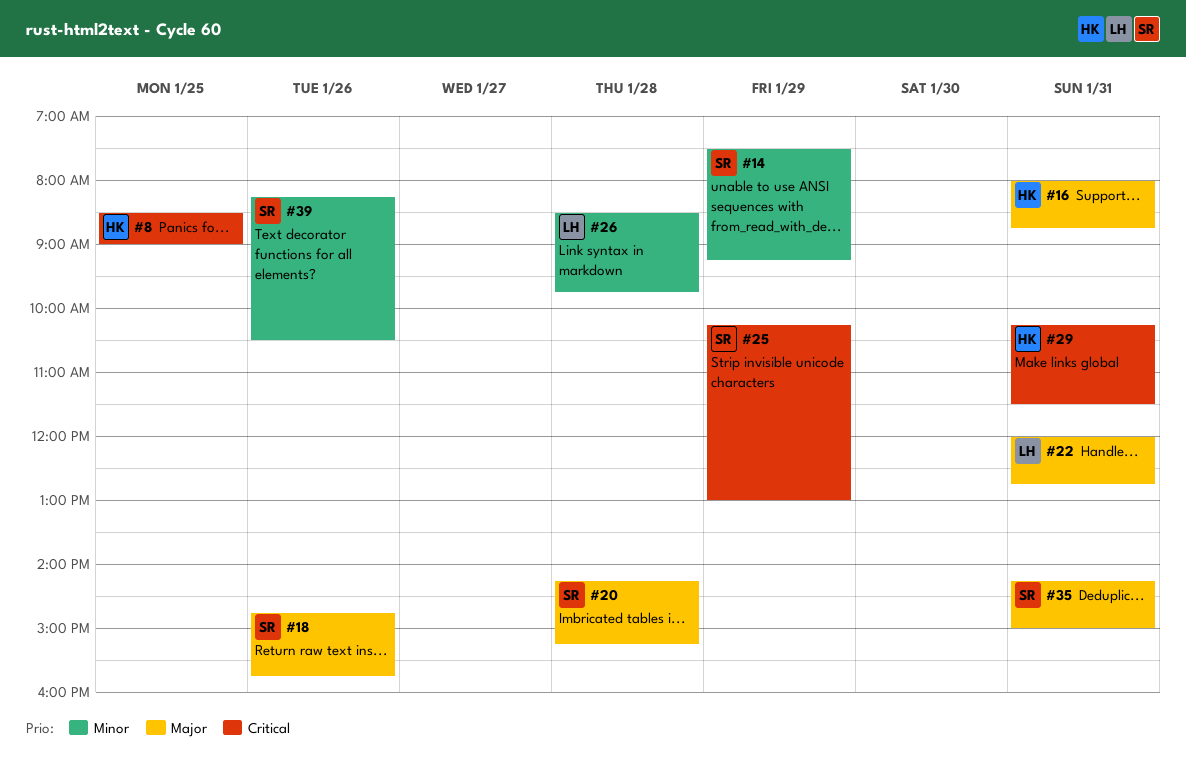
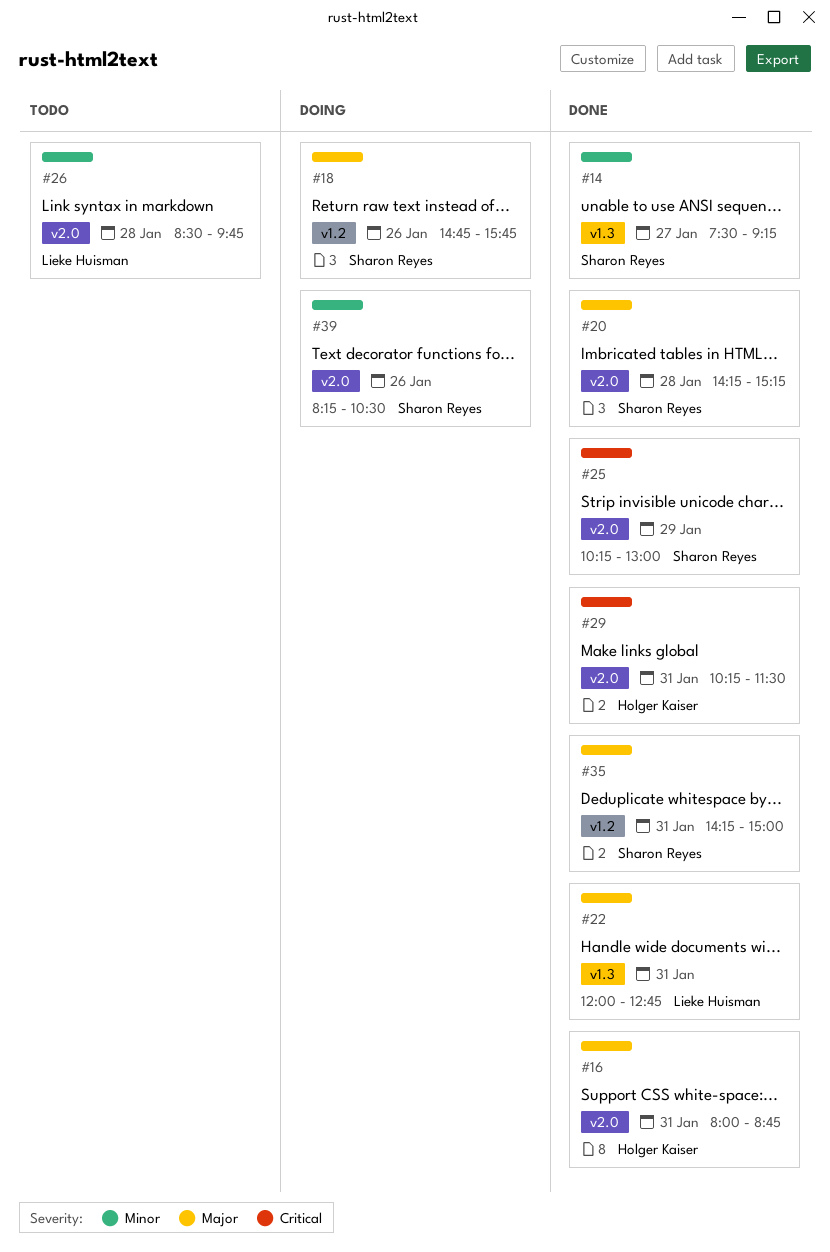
#8: present -> none
#14, day: Jan 29 -> Jan 27

